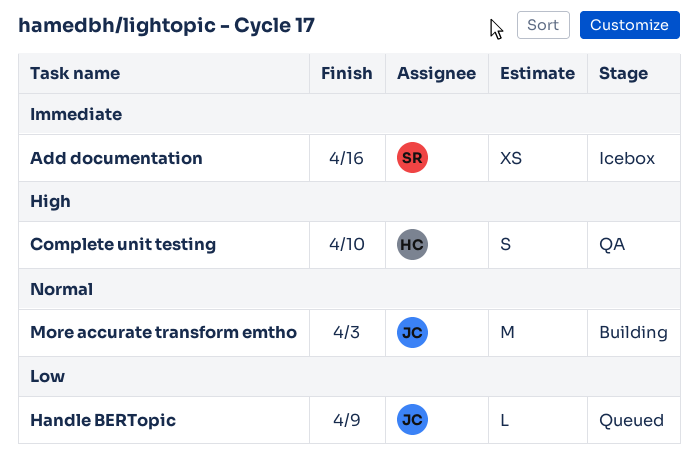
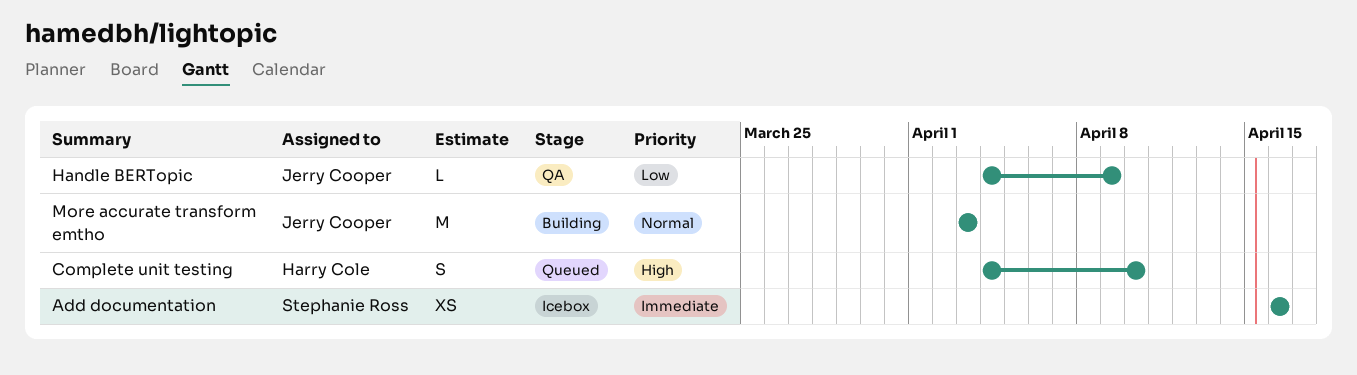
Complete unit testing, status: QA -> Queued
Handle BERTopic, status: Queued -> QA

